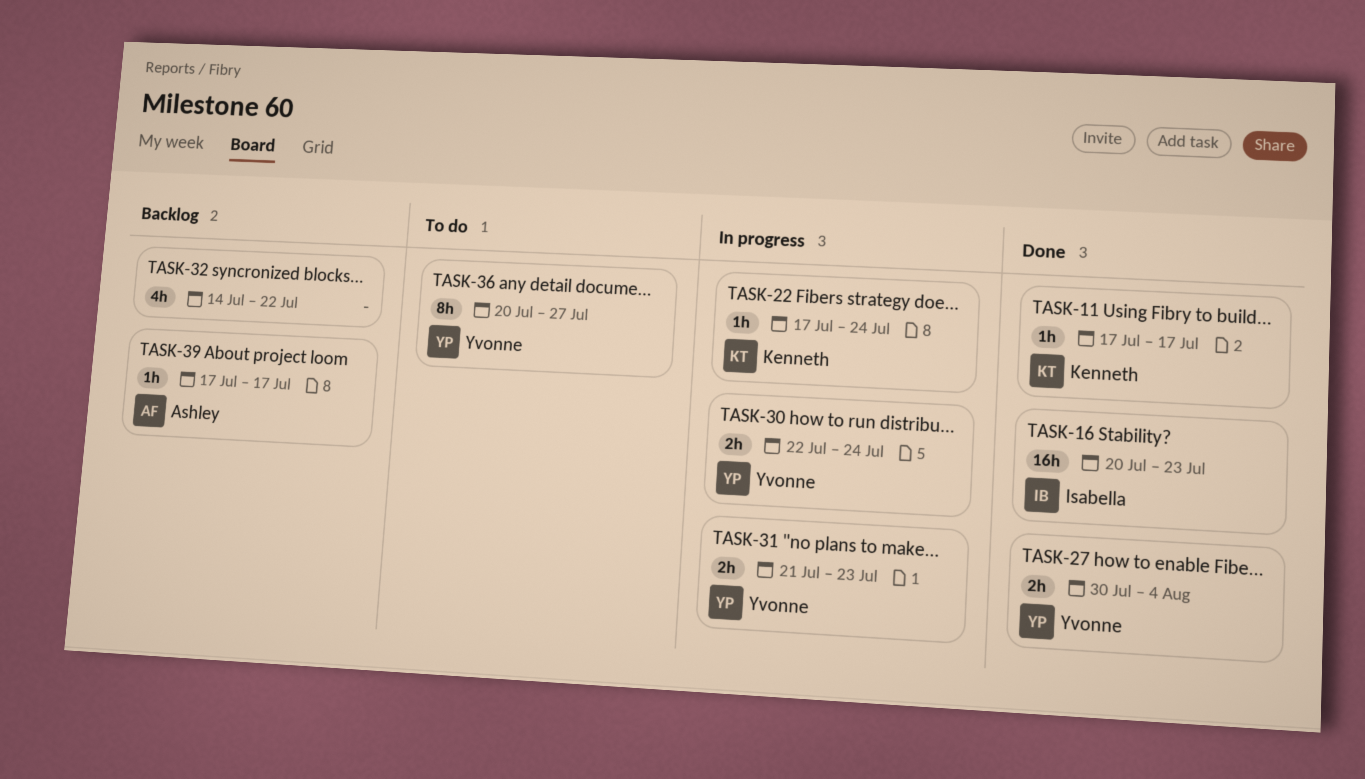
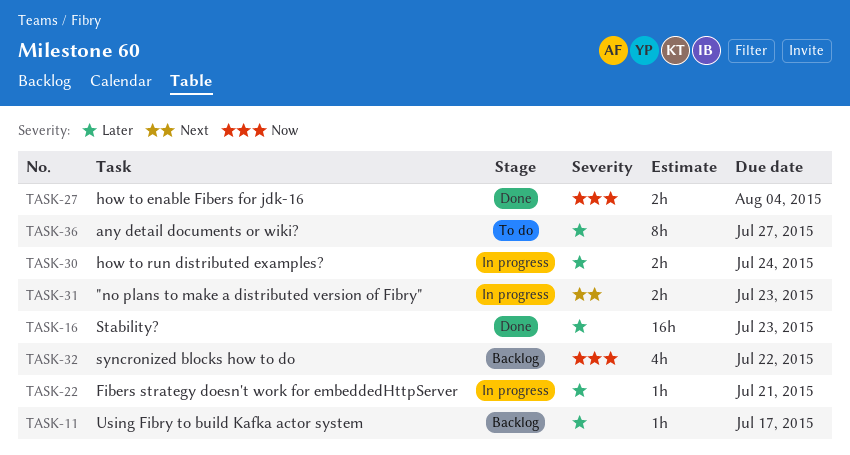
TASK-11, status: Done -> Backlog
TASK-22, due: Jul 24 -> Jul 21
TASK-39: present -> none

